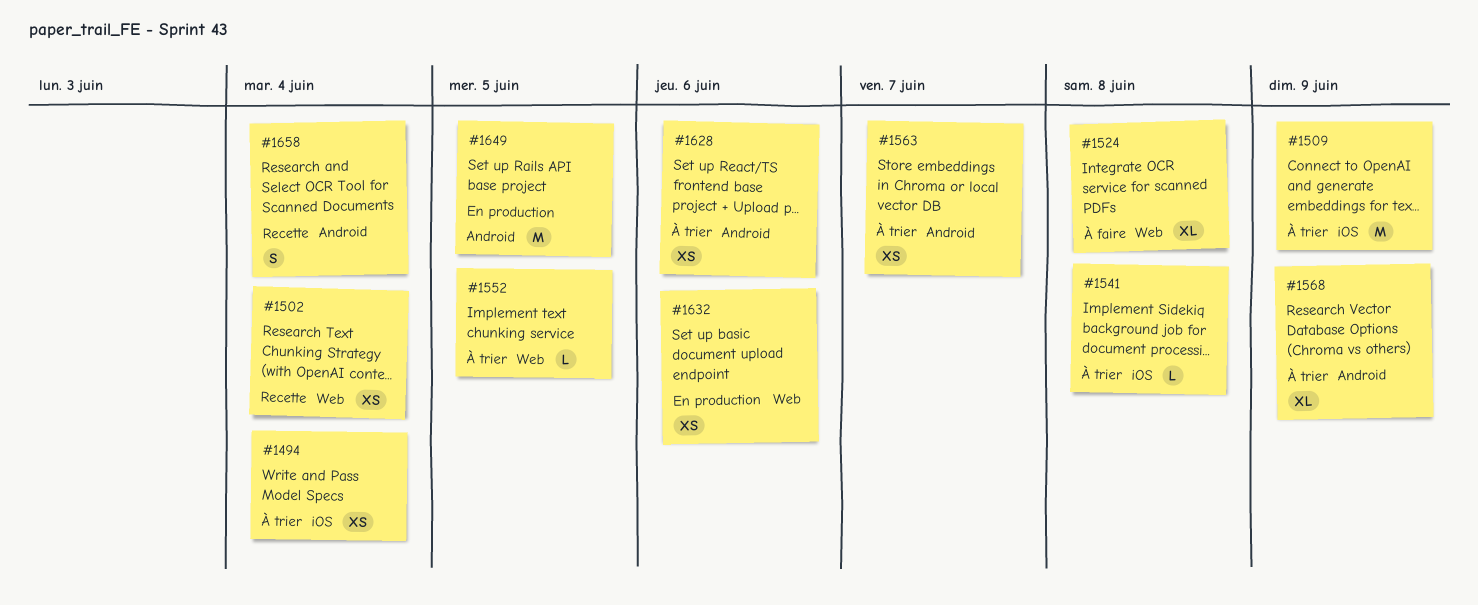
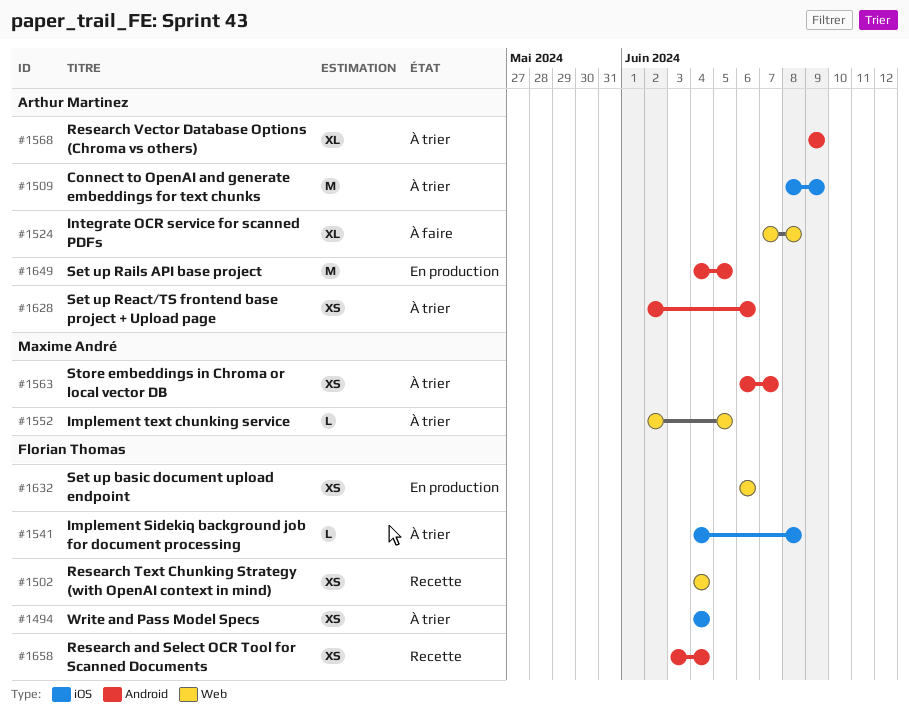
#1658, estimate: S -> XS

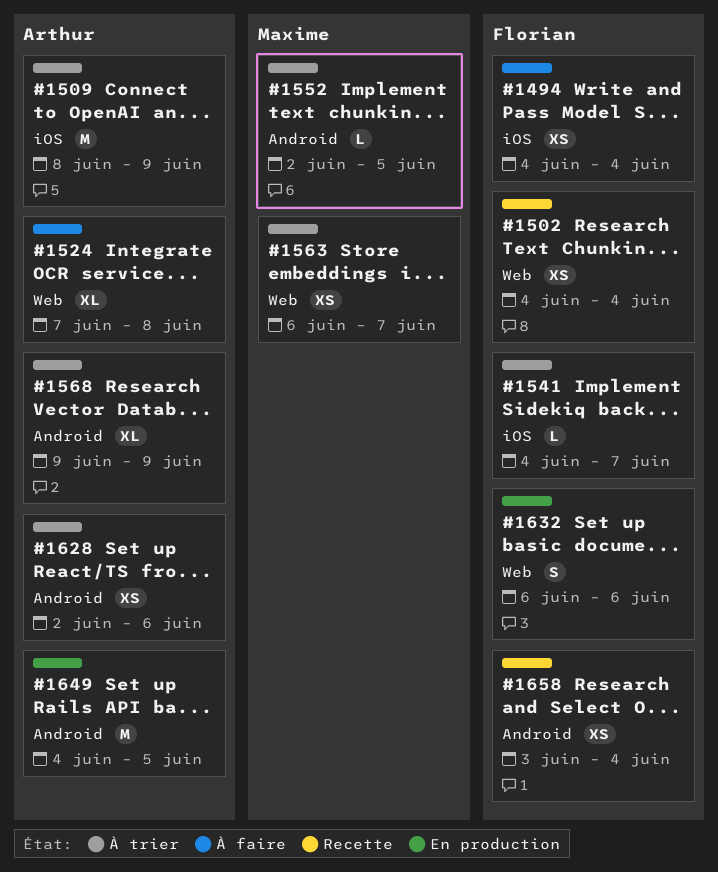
#1494, status: À trier -> À faire
#1541, due: Jun 8 -> Jun 7
#1552, label: Web -> Android
#1563, label: Android -> Web
#1632, estimate: XS -> S

